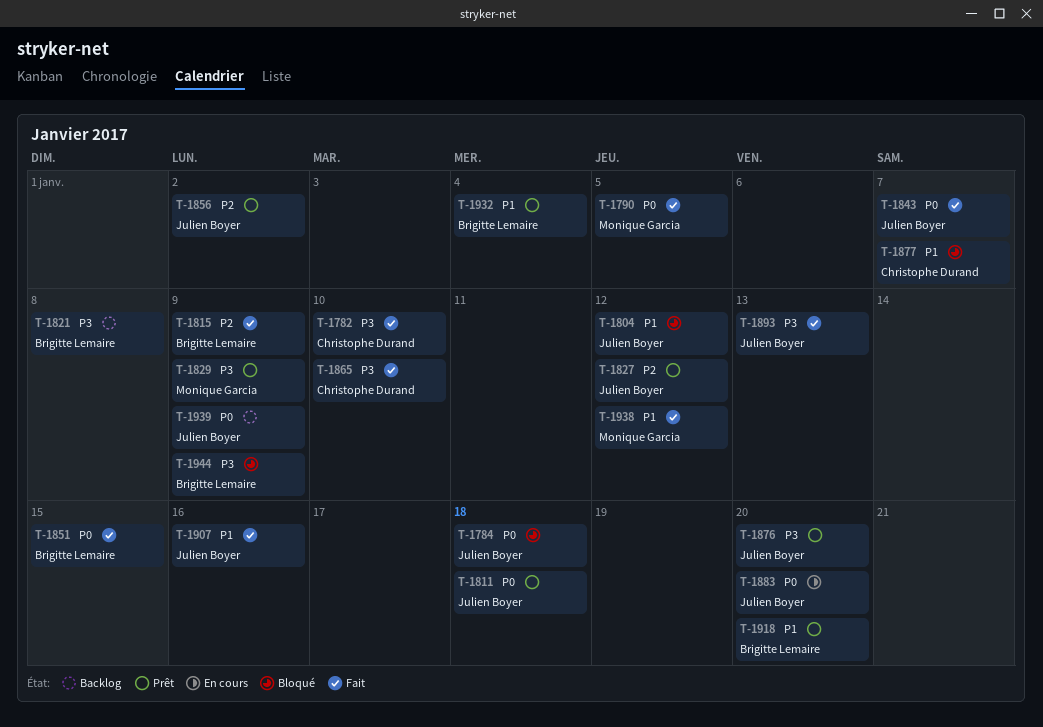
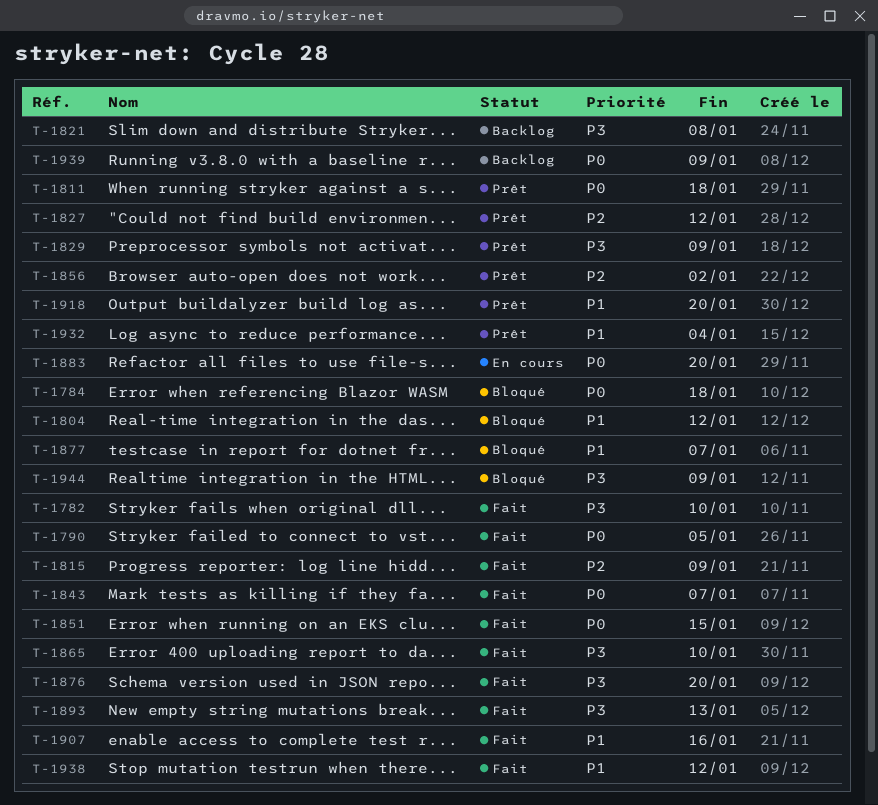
T-1876, status: Prêt -> Fait

